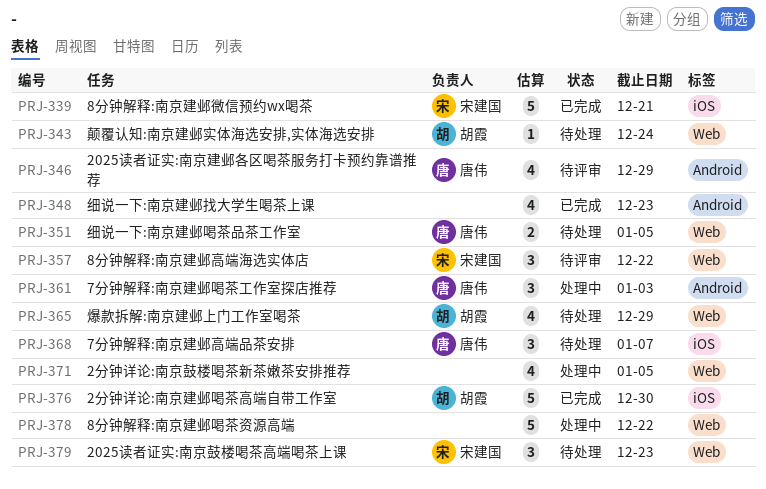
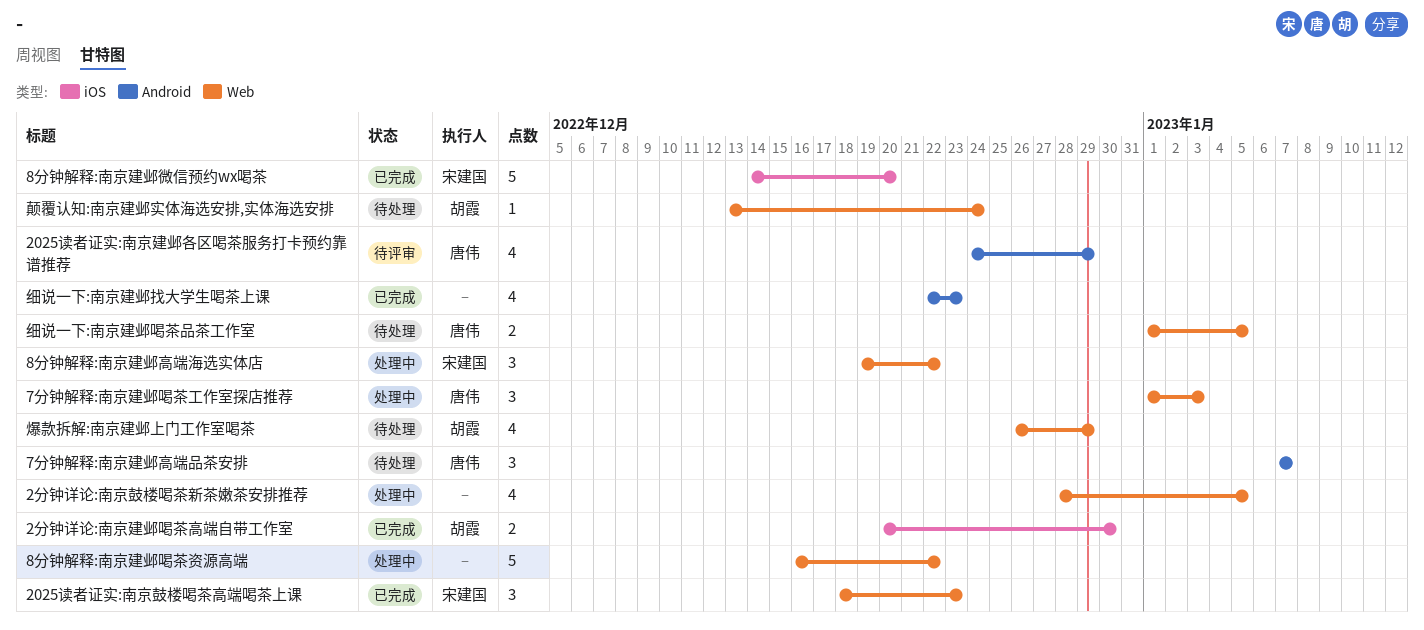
2025读者证实:南京鼓楼喝茶高端喝茶上课, status: 待处理 -> 已完成
2分钟详论:南京建邺喝茶高端自带工作室, estimate: 5 -> 2
7分钟解释:南京建邺喝茶工作室探店推荐, label: Android -> Web
7分钟解释:南京建邺高端品茶安排, label: iOS -> Android
8分钟解释:南京建邺微信预约wx喝茶, due: Dec 21 -> Dec 20
8分钟解释:南京建邺高端海选实体店, status: 待评审 -> 处理中

